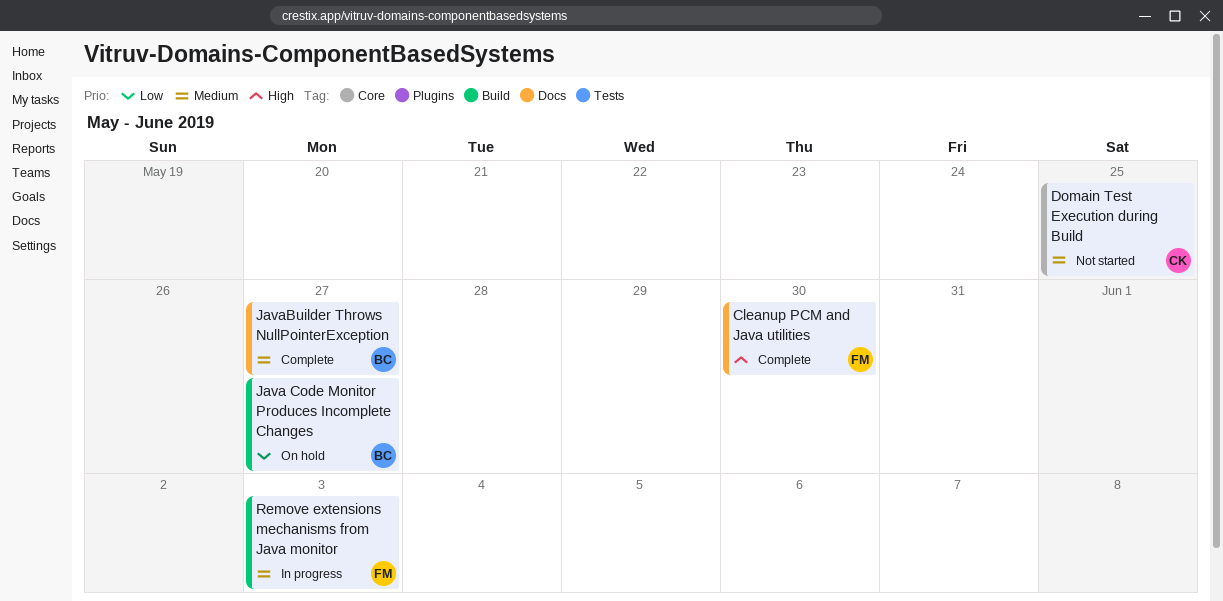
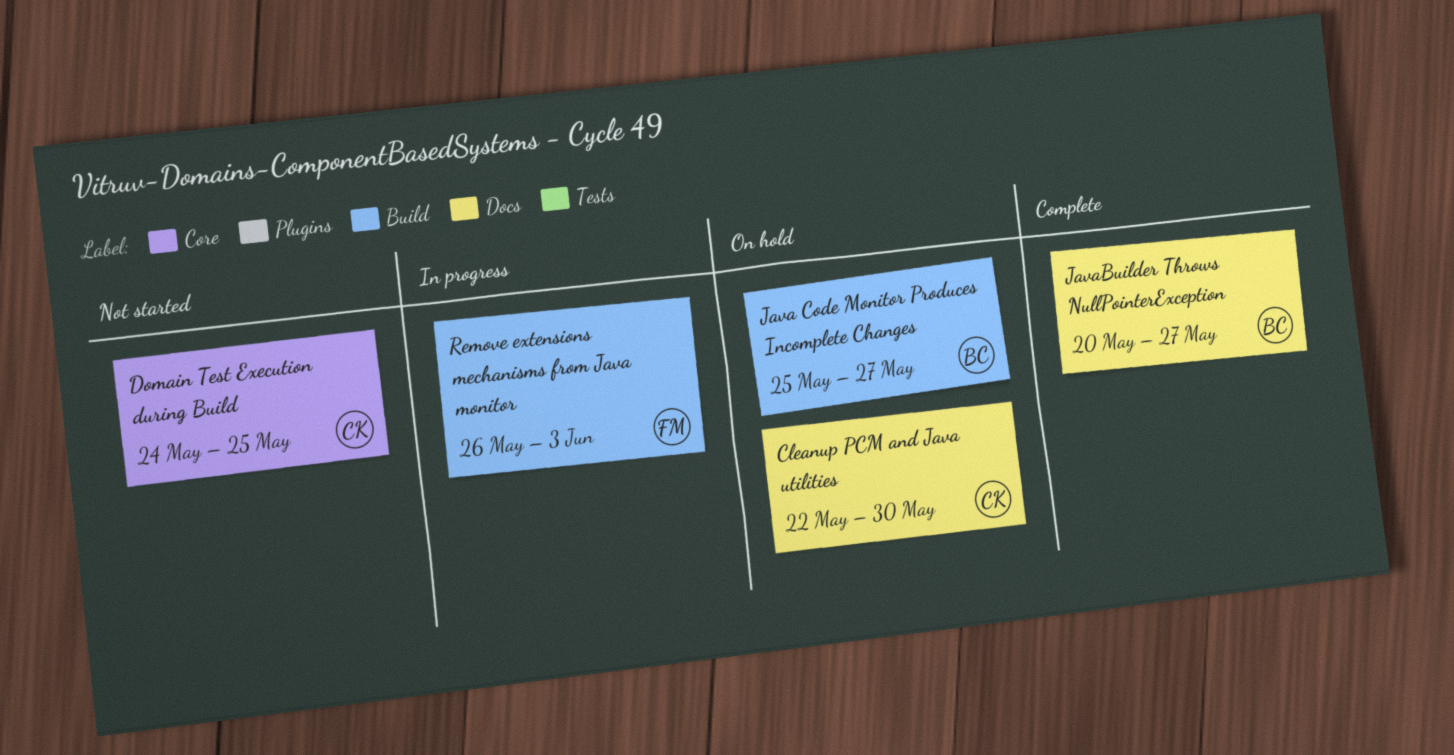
Cleanup PCM and Java utilities, status: Complete -> On hold
Cleanup PCM and Java utilities, owner: FM -> CK

